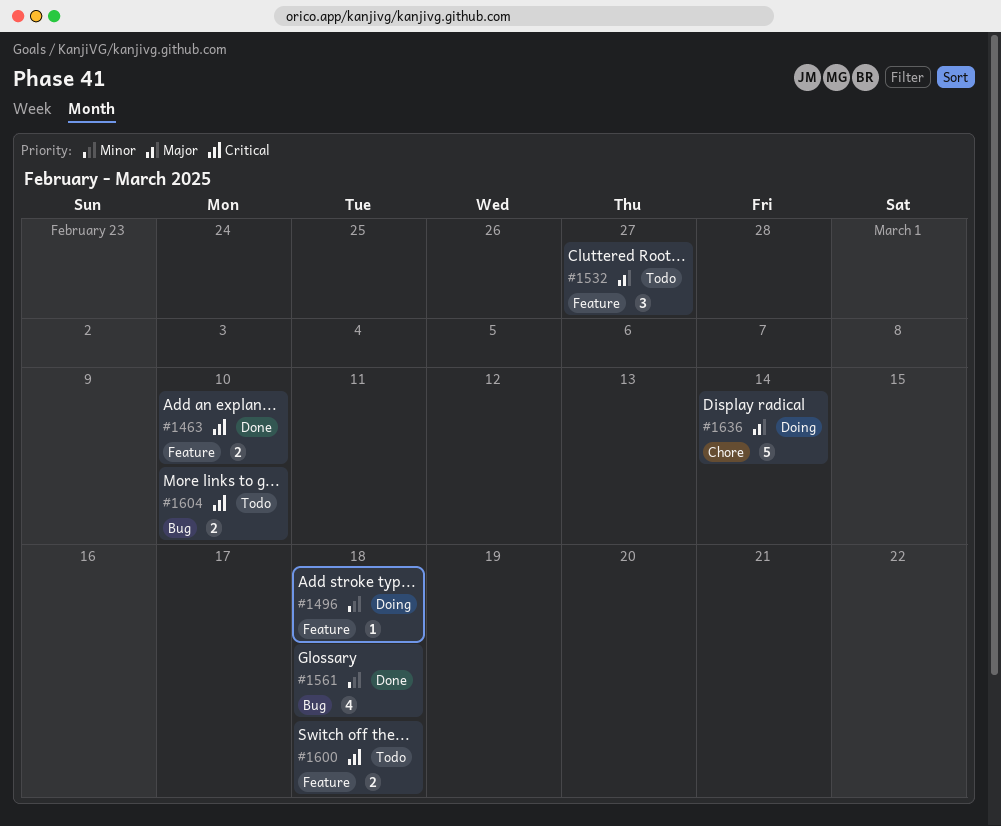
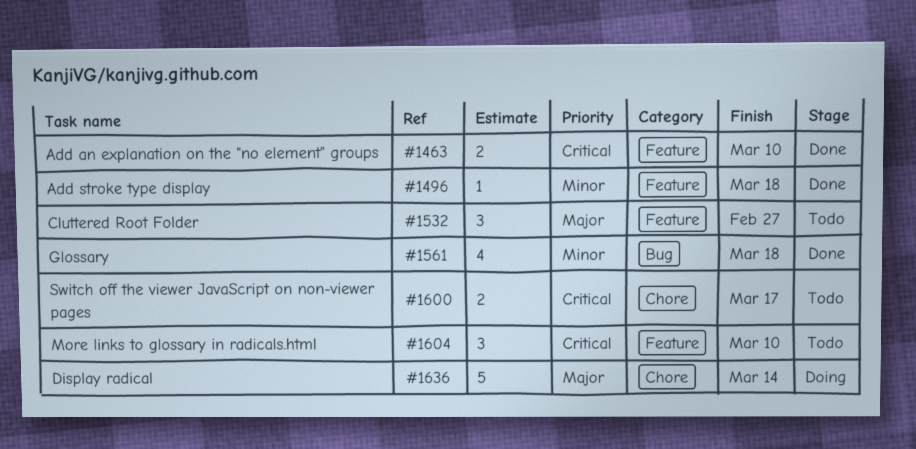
#1496, status: Doing -> Done
#1600, label: Feature -> Chore
#1600, due: Mar 18 -> Mar 17
#1604, label: Bug -> Feature
#1604, estimate: 2 -> 3

